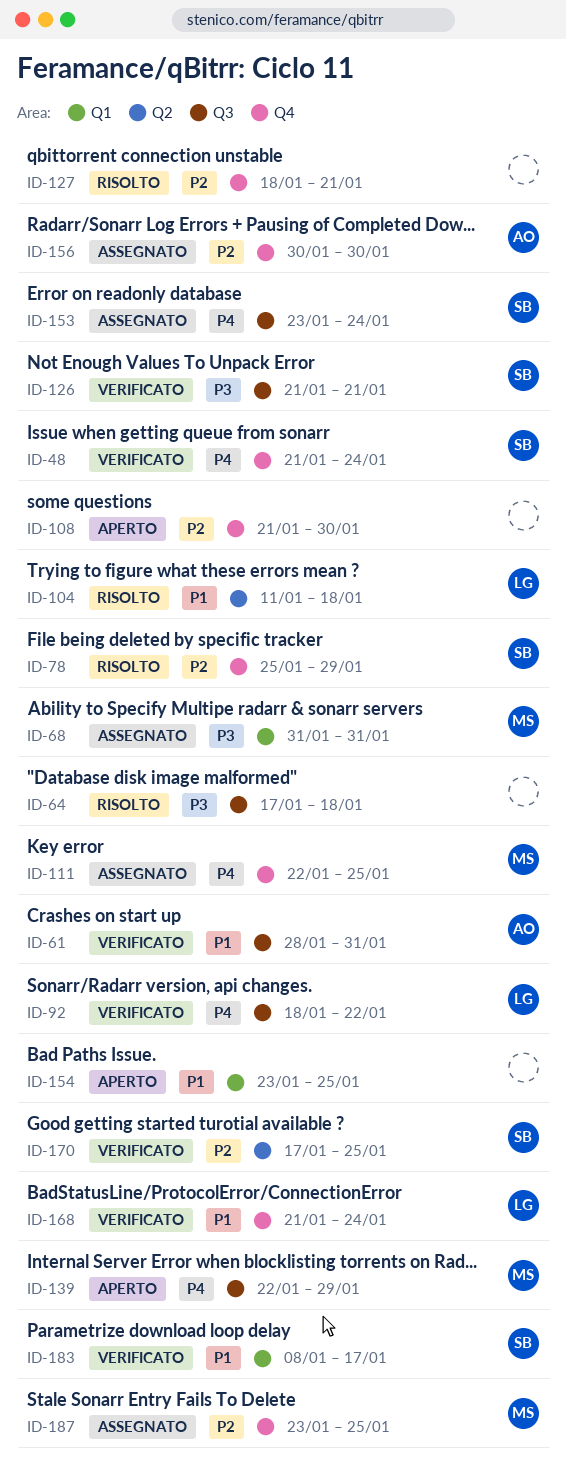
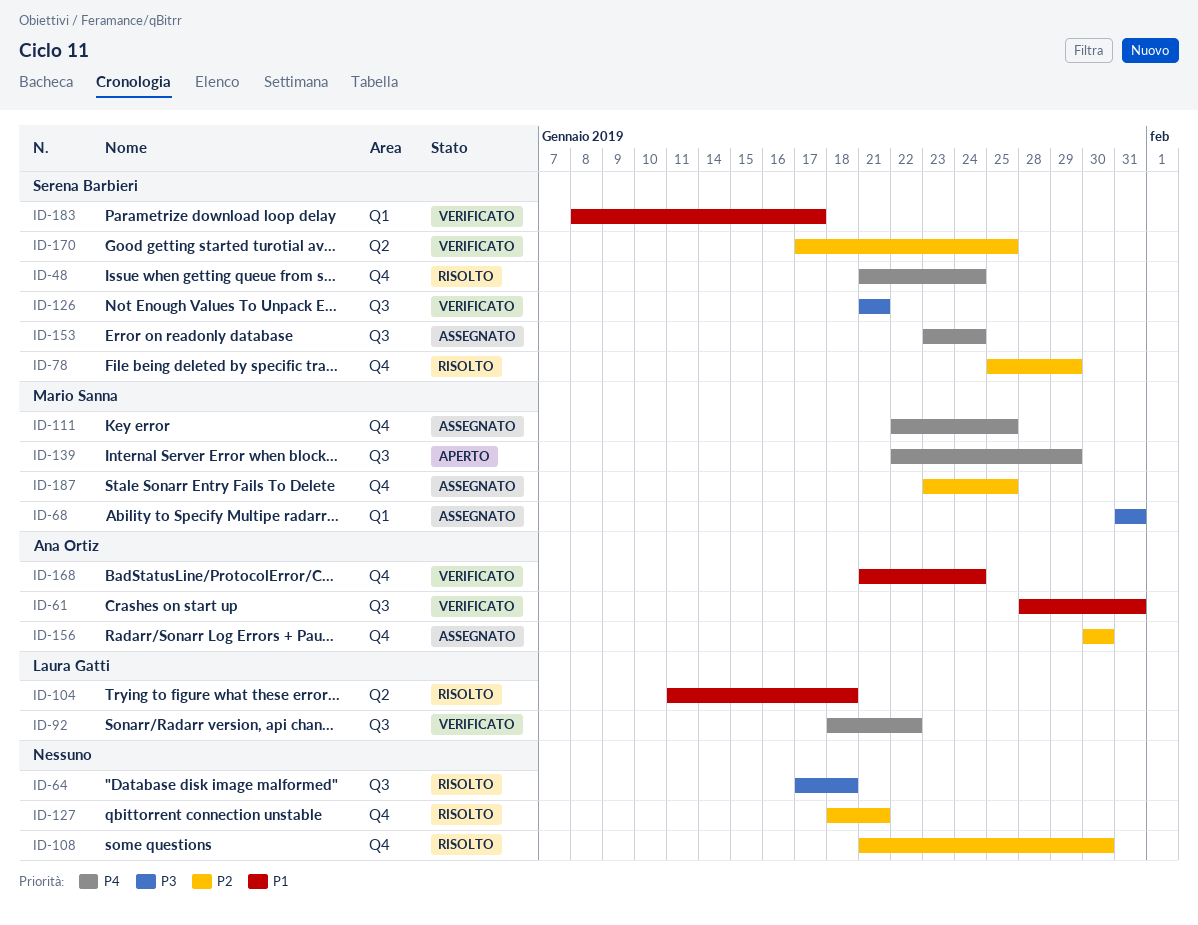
ID-48, status: Verificato -> Risolto
ID-108, status: Aperto -> Risolto
ID-154: present -> none
ID-168, owner: Laura Gatti -> Ana Ortiz

